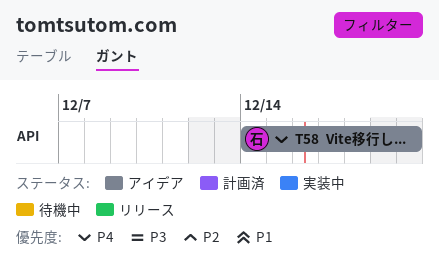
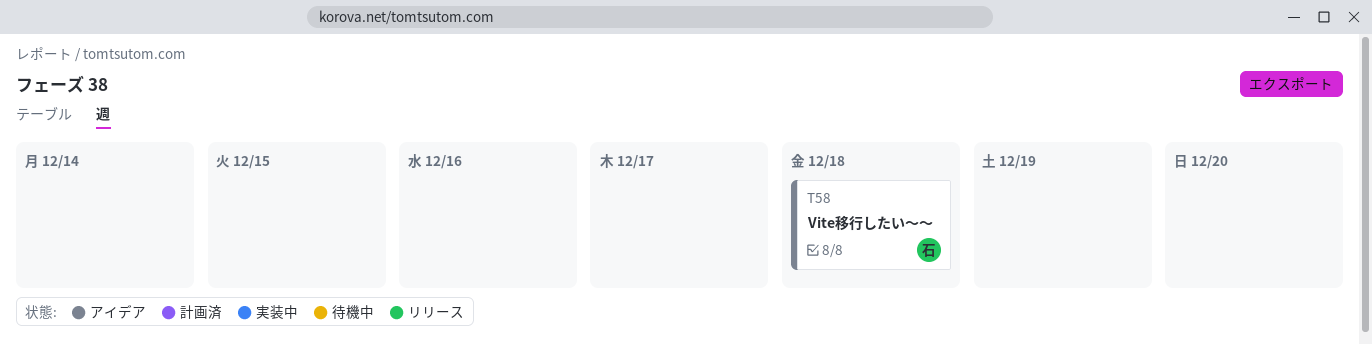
T58, due: Dec 20 -> Dec 18

